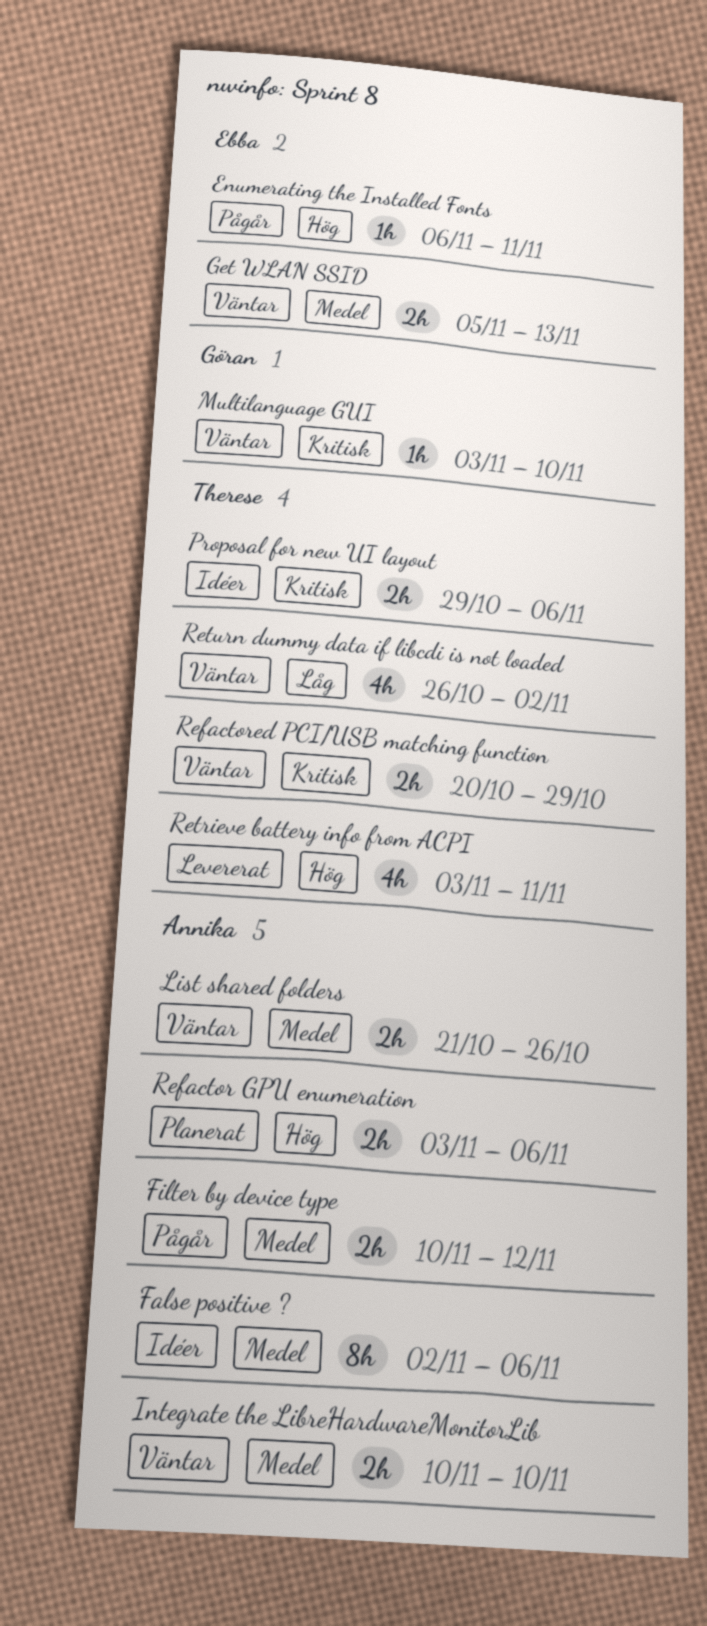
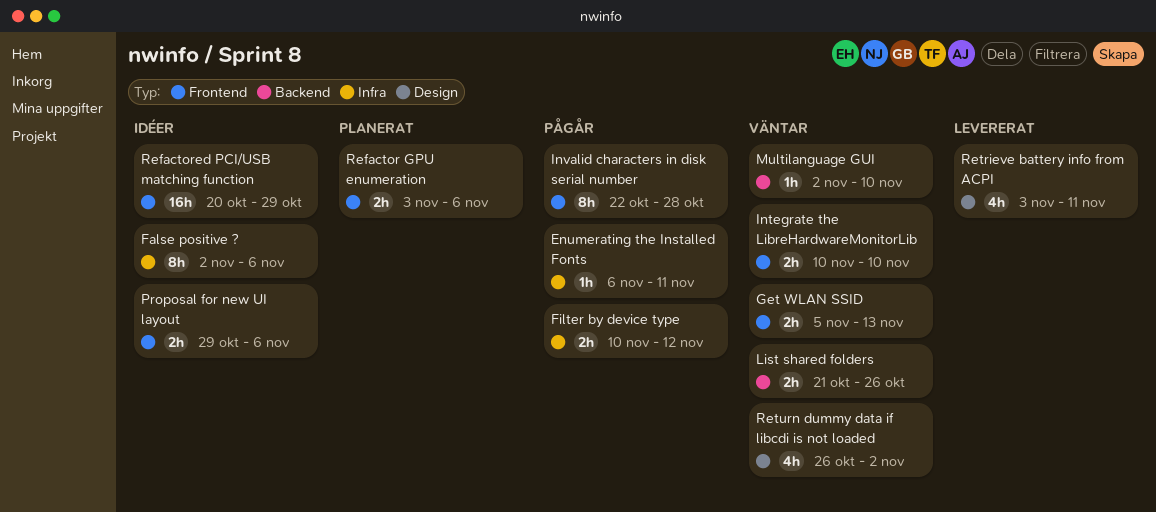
Invalid characters in disk serial number: none -> present
Multilanguage GUI, start: Nov 3 -> Nov 2
Refactored PCI/USB matching function, status: Väntar -> Idéer
Refactored PCI/USB matching function, estimate: 2h -> 16h

